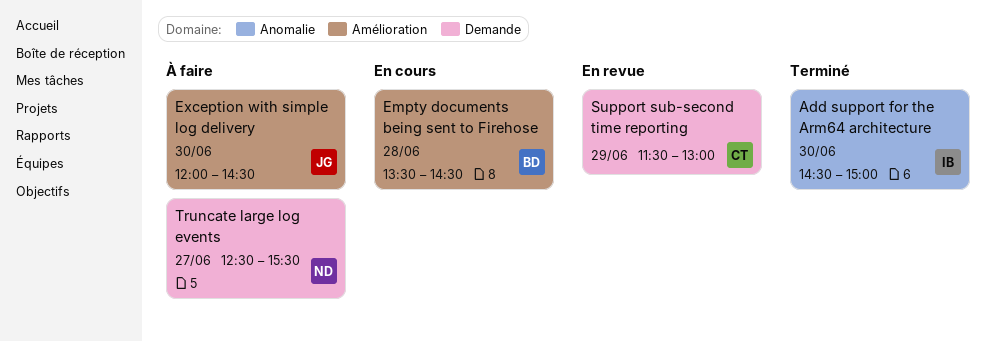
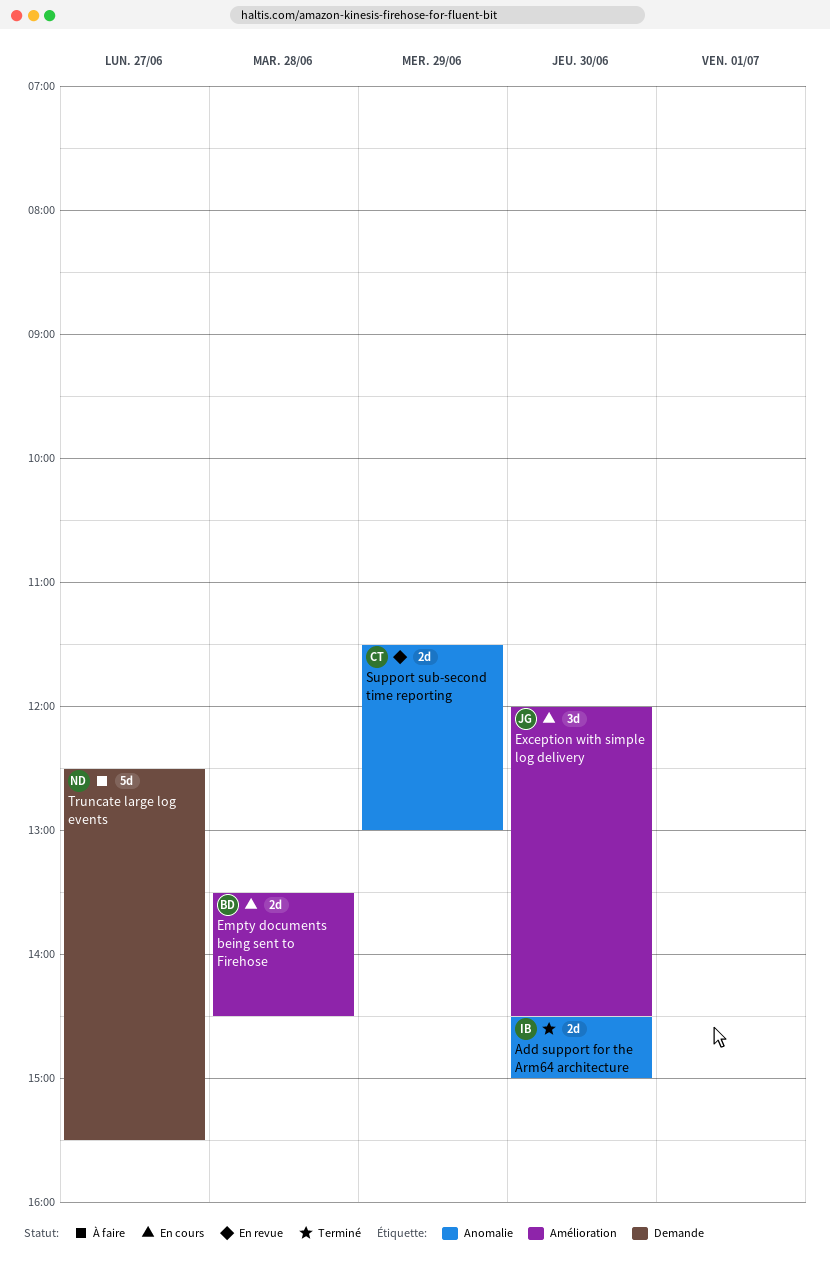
Exception with simple log delivery, status: À faire -> En cours
Support sub-second time reporting, label: Demande -> Anomalie

